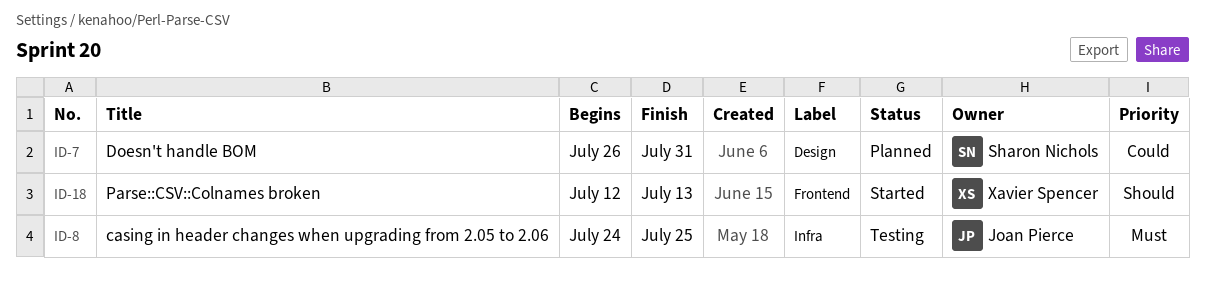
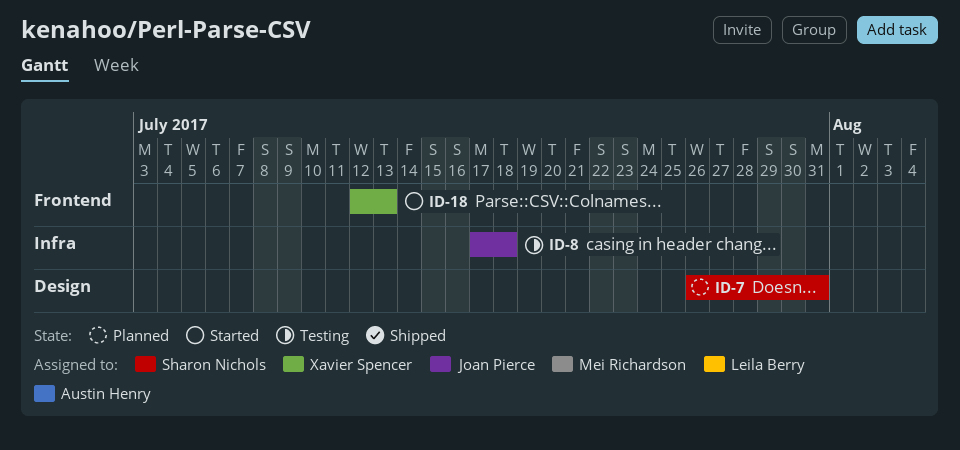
ID-8, start: Jul 24 -> Jul 17
ID-8, due: Jul 25 -> Jul 18

